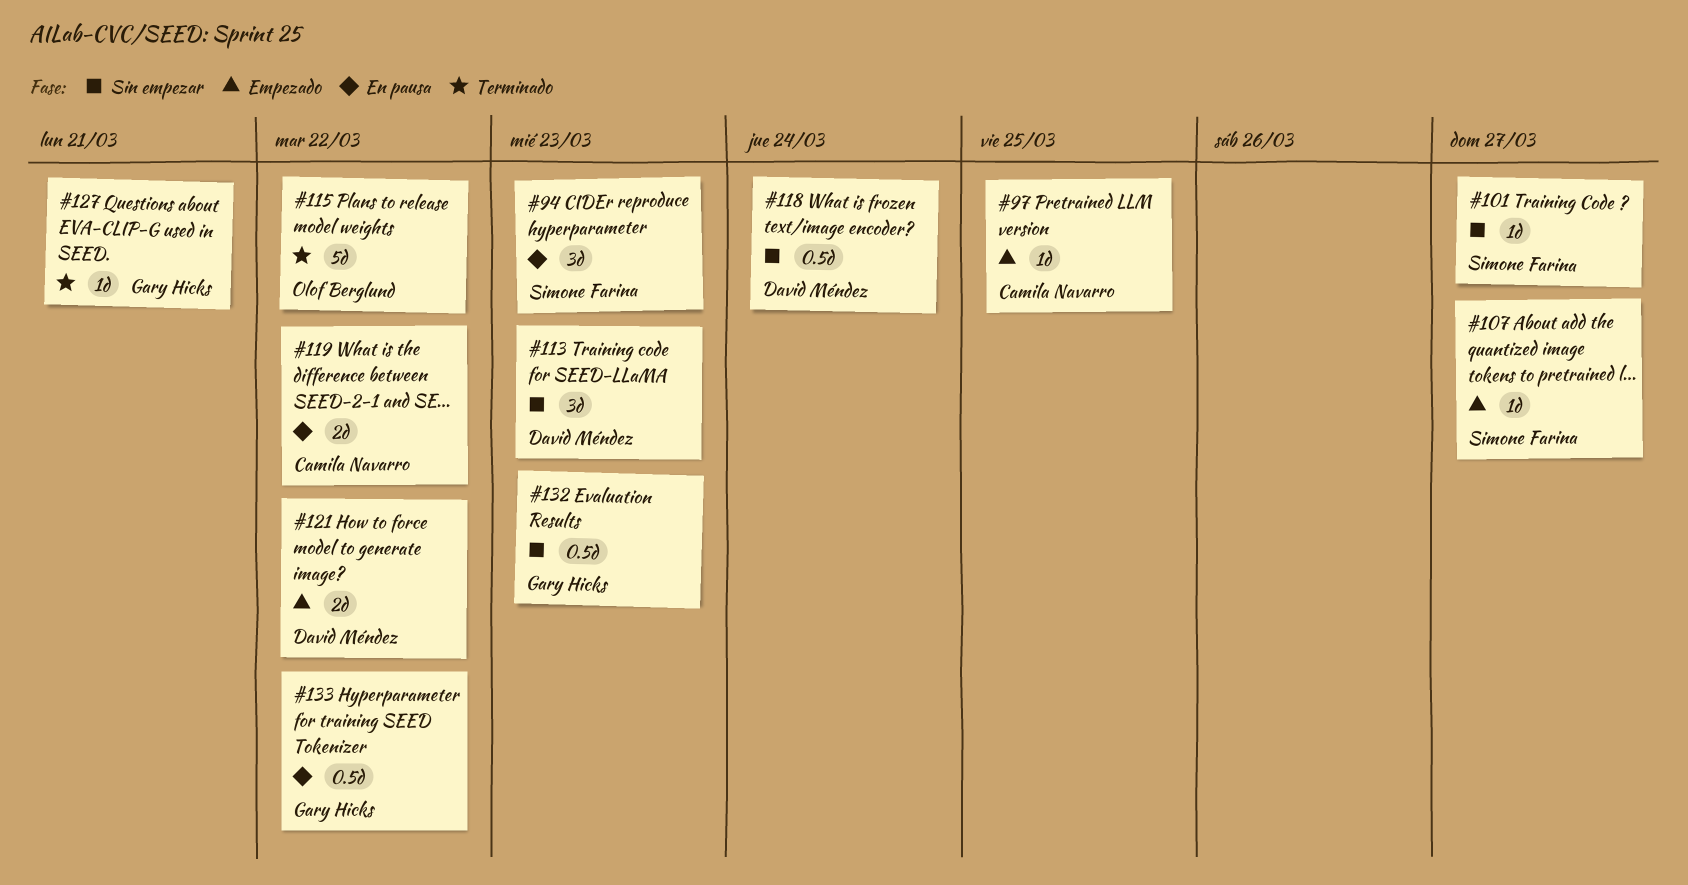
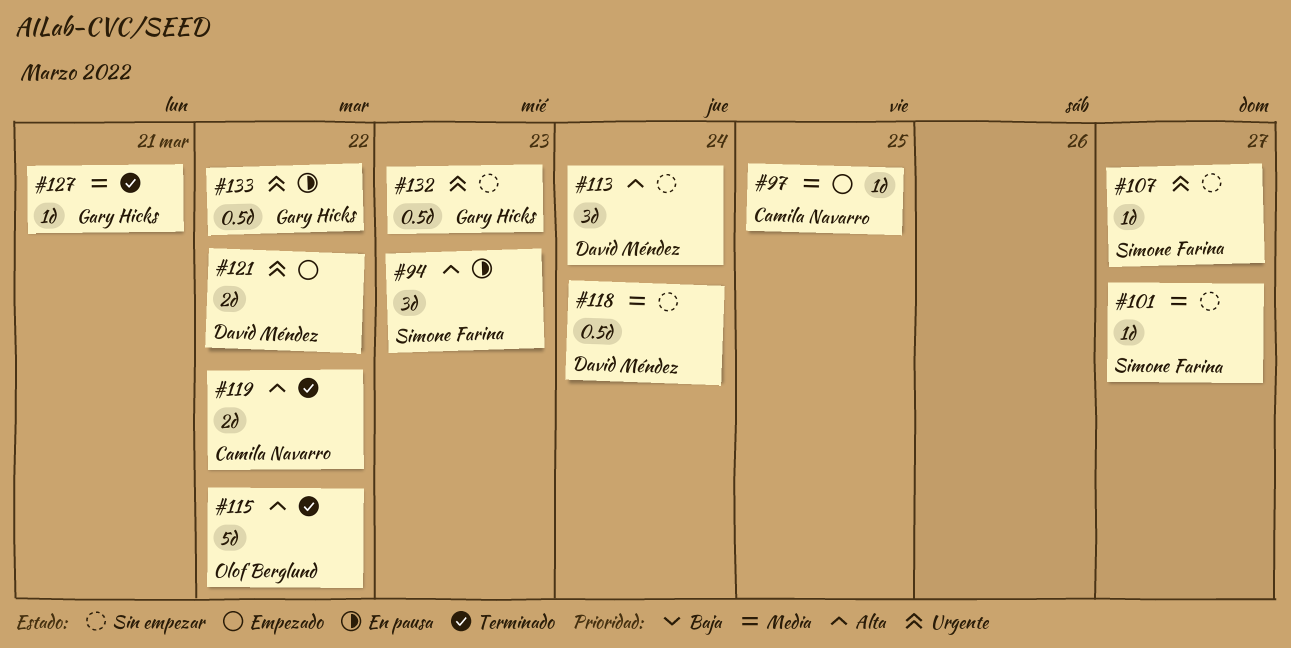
#107, status: Empezado -> Sin empezar
#113, due: Mar 23 -> Mar 24
#119, status: En pausa -> Terminado

